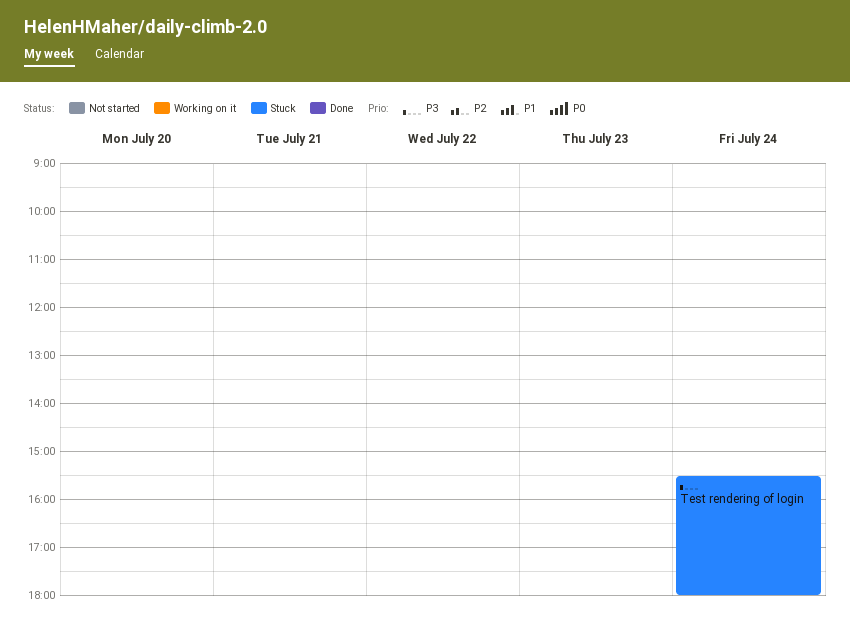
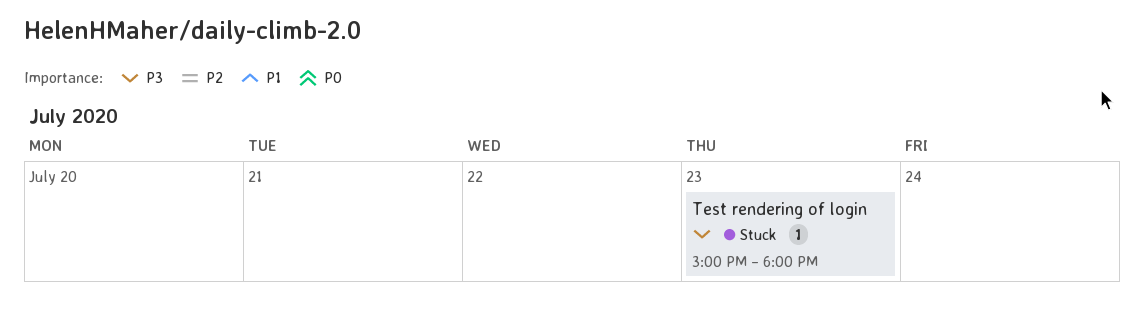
Test rendering of login, day: Jul 24 -> Jul 23
Test rendering of login, begins: 15:30 -> 15:00

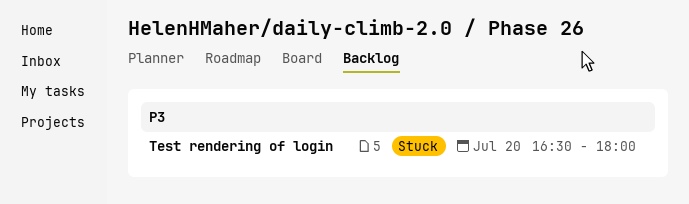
Test rendering of login, day: Jul 23 -> Jul 20
Test rendering of login, begins: 15:00 -> 16:30

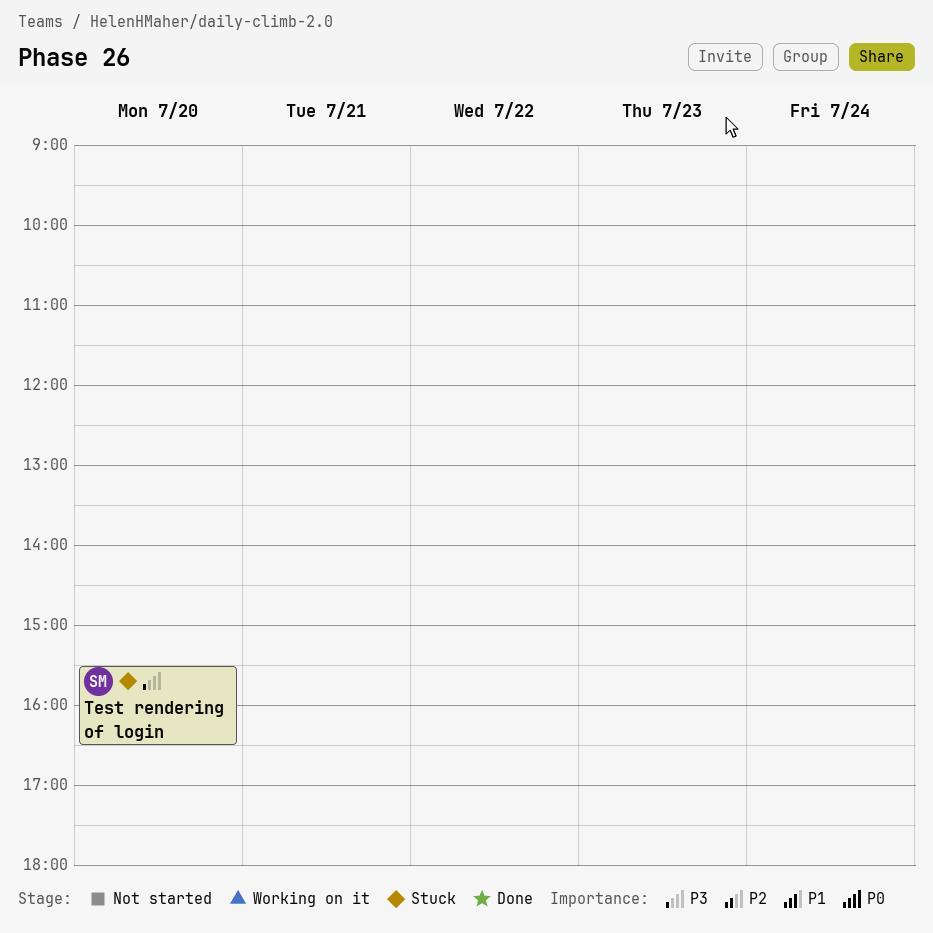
Test rendering of login, begins: 16:30 -> 15:30
Test rendering of login, ends: 18:00 -> 16:30

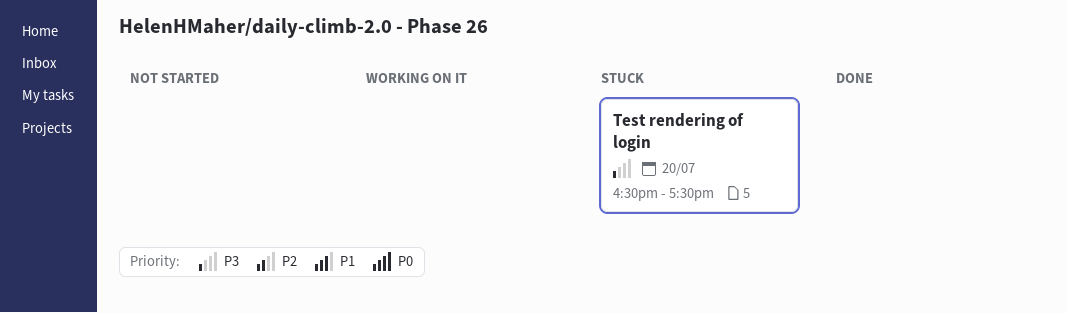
Test rendering of login, begins: 15:30 -> 16:30
Test rendering of login, ends: 16:30 -> 17:30

